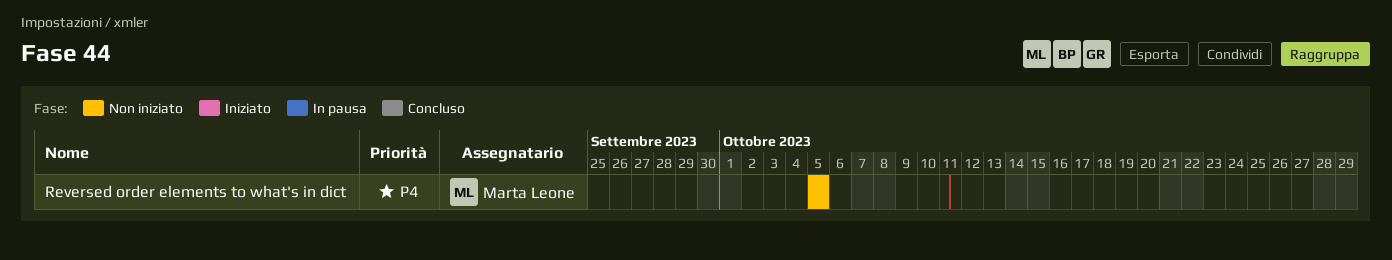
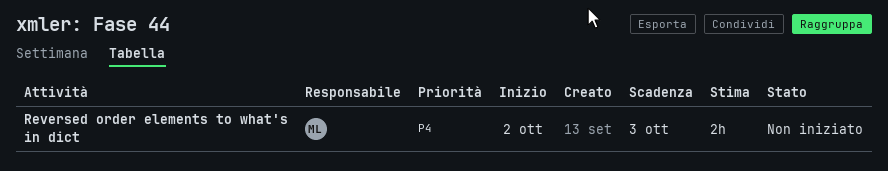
Reversed order elements to what's in dict, start: Oct 5 -> Oct 2
Reversed order elements to what's in dict, due: Oct 5 -> Oct 3

